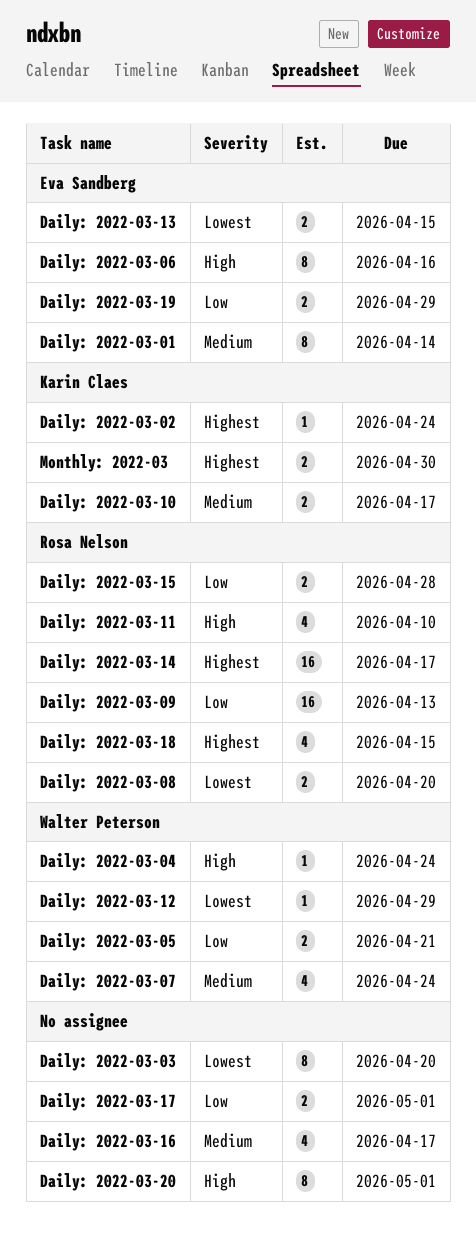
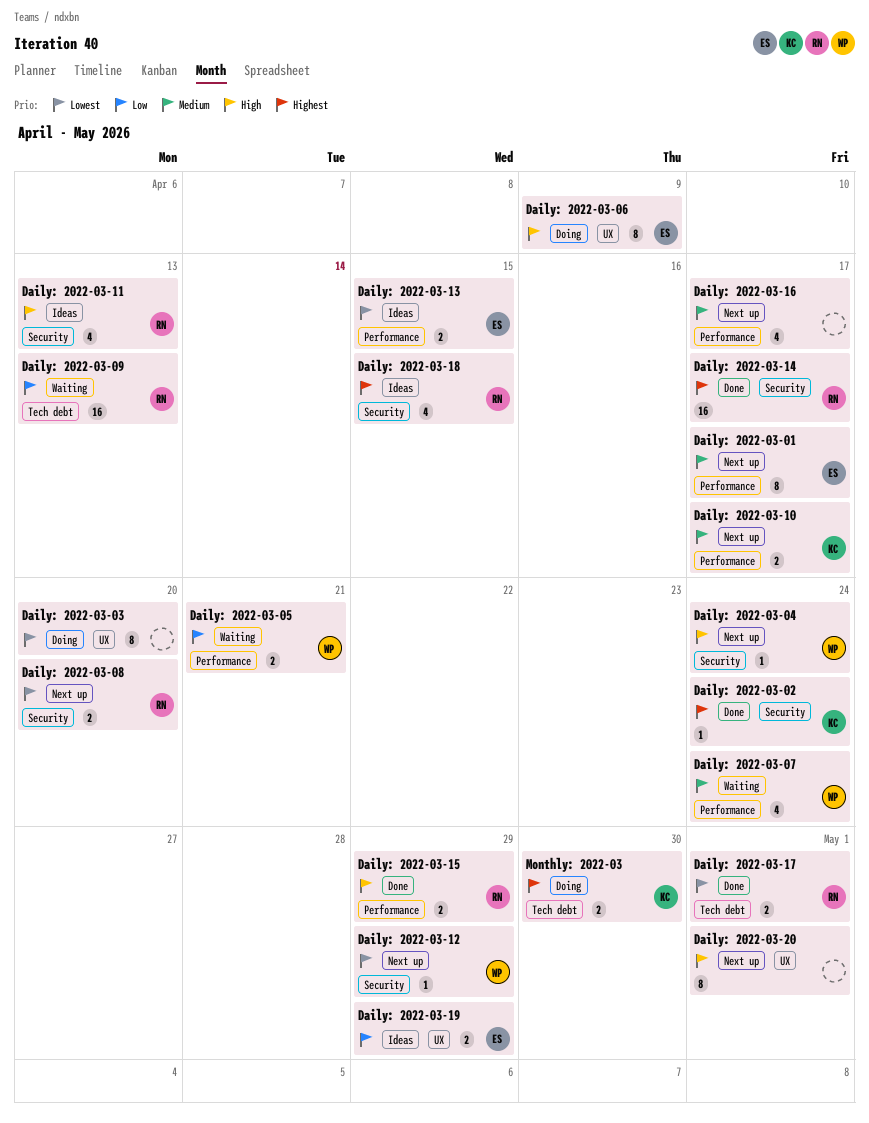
Daily: 2022-03-01, due: Apr 14 -> Apr 17
Daily: 2022-03-06, due: Apr 16 -> Apr 9
Daily: 2022-03-11, due: Apr 10 -> Apr 13
Daily: 2022-03-15, priority: Low -> High
Daily: 2022-03-15, due: Apr 28 -> Apr 29
Daily: 2022-03-17, owner: none -> Rosa Nelson
Daily: 2022-03-17, priority: Low -> Lowest

